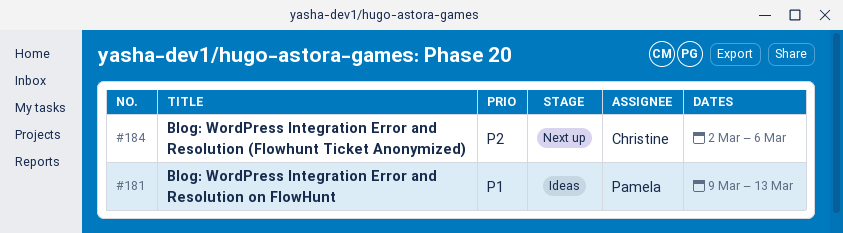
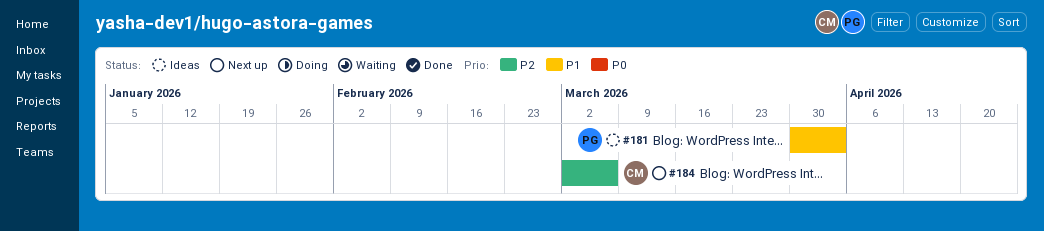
#181, start: Mar 9 -> Mar 30
#181, due: Mar 13 -> Apr 3

